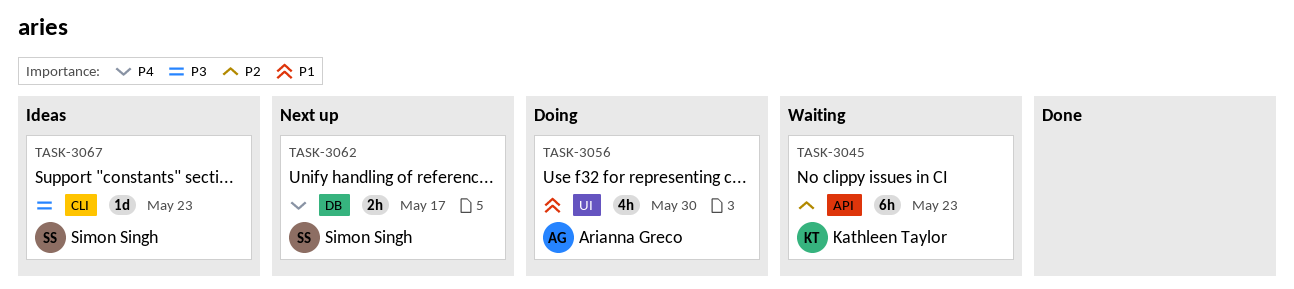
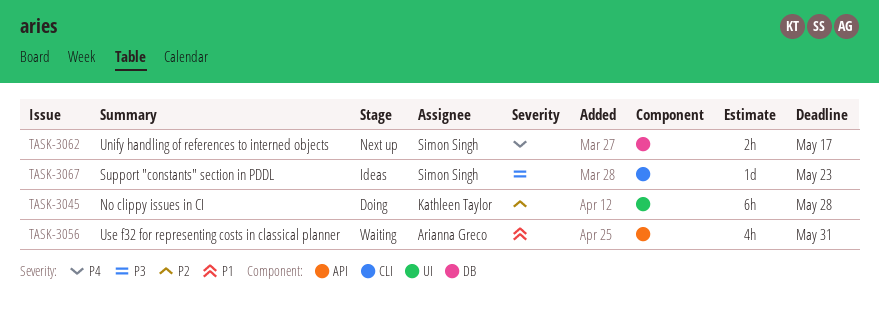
TASK-3045, status: Waiting -> Doing
TASK-3045, label: API -> UI
TASK-3045, due: May 23 -> May 28
TASK-3056, status: Doing -> Waiting
TASK-3056, label: UI -> API
TASK-3056, due: May 30 -> May 31

